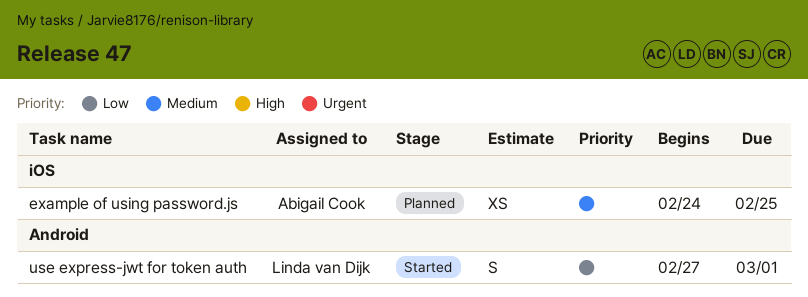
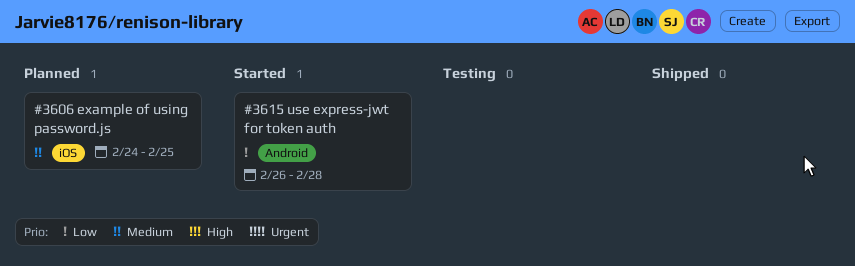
use express-jwt for token auth, start: Feb 27 -> Feb 26
use express-jwt for token auth, due: Mar 1 -> Feb 28

